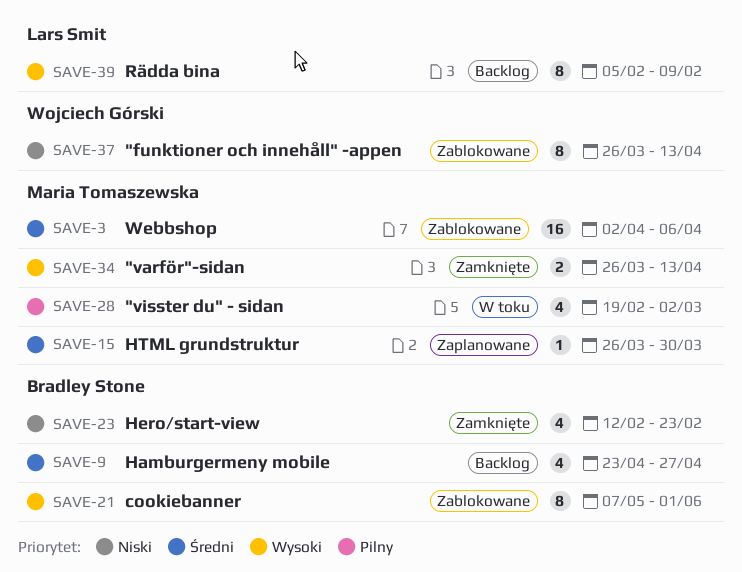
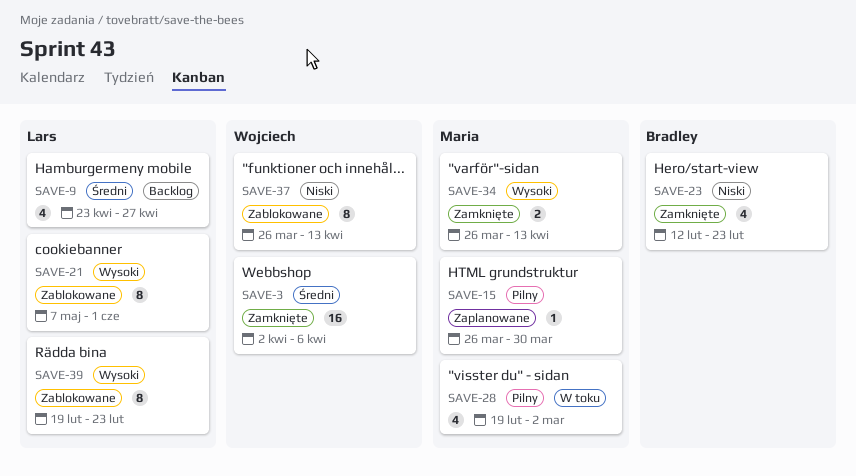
SAVE-3, status: Zablokowane -> Zamknięte
SAVE-3, owner: Maria Tomaszewska -> Wojciech Górski
SAVE-9, owner: Bradley Stone -> Lars Smit
SAVE-15, priority: Średni -> Pilny
SAVE-21, owner: Bradley Stone -> Lars Smit
SAVE-39, status: Backlog -> Zablokowane
SAVE-39, start: Feb 5 -> Feb 19
SAVE-39, due: Feb 9 -> Feb 23

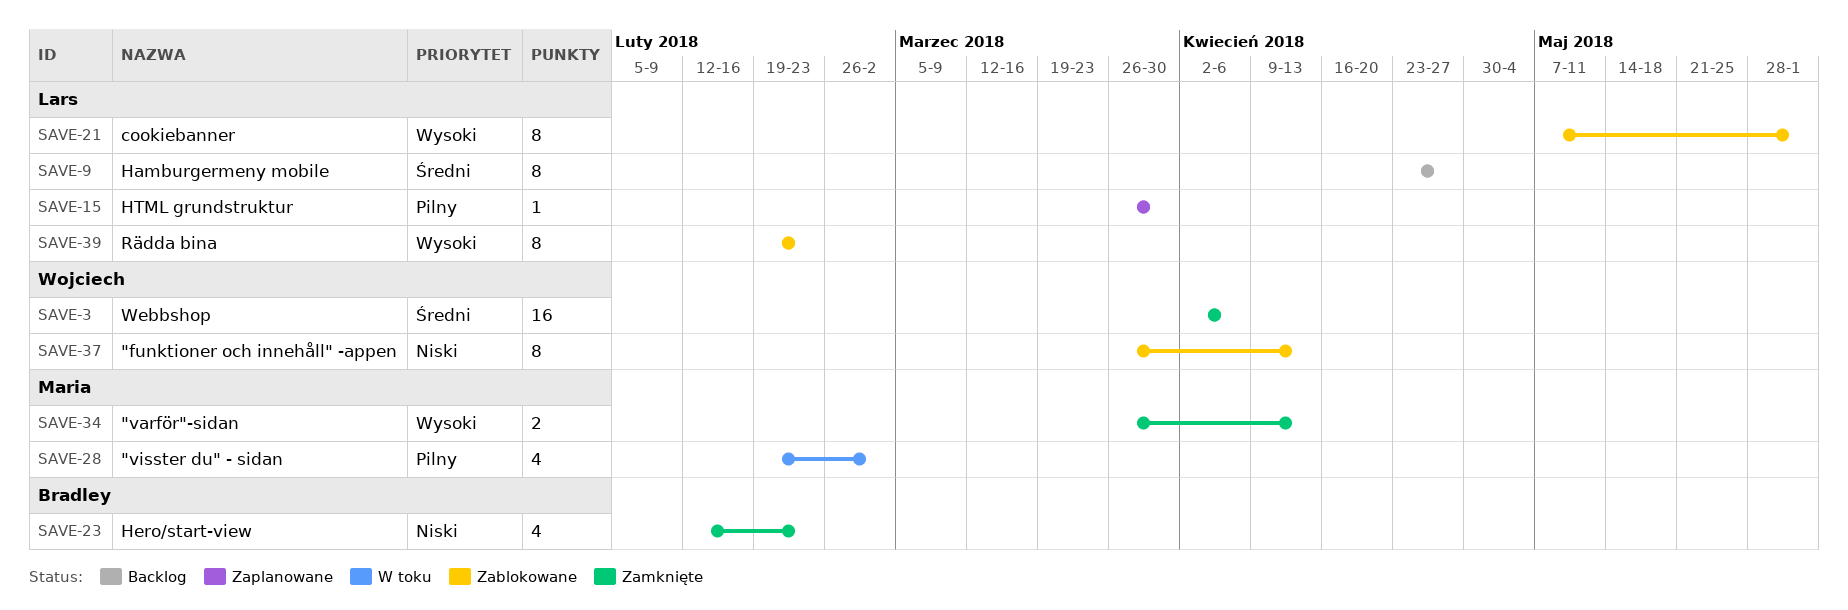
SAVE-9, estimate: 4 -> 8
SAVE-15, owner: Maria -> Lars

